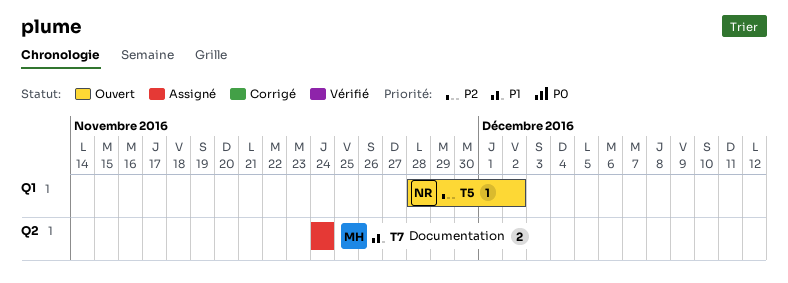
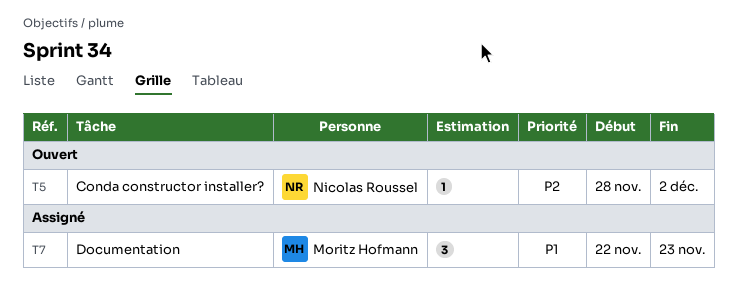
T7, estimate: 2 -> 3
T7, start: Nov 24 -> Nov 22
T7, due: Nov 24 -> Nov 23

